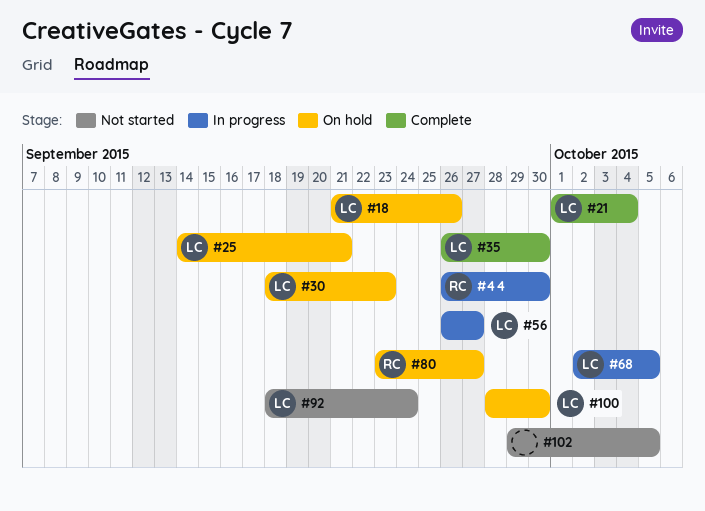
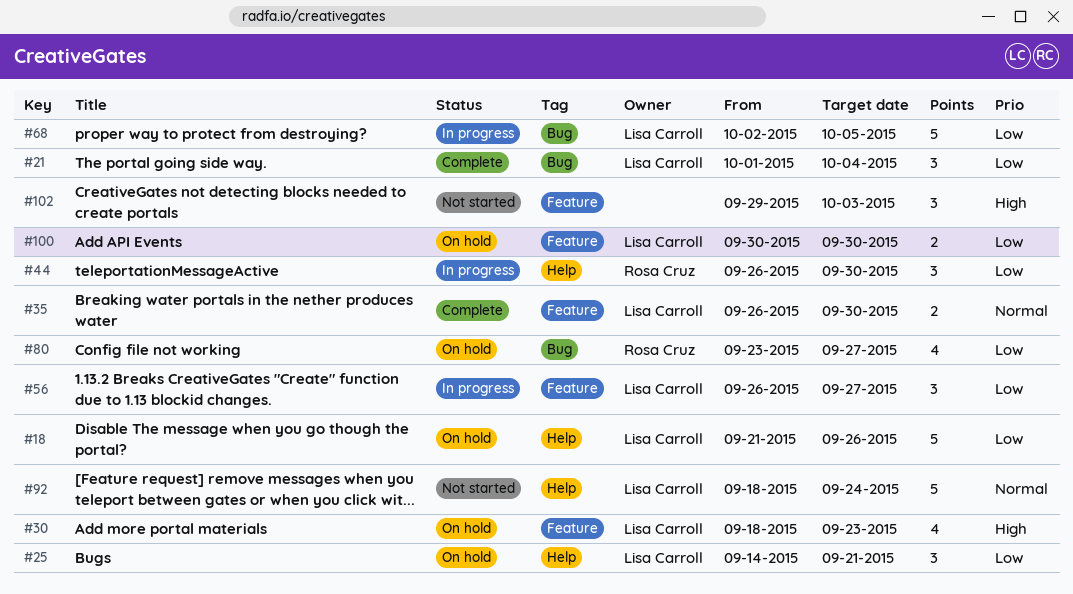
#100, start: Sep 28 -> Sep 30
#102, due: Oct 5 -> Oct 3

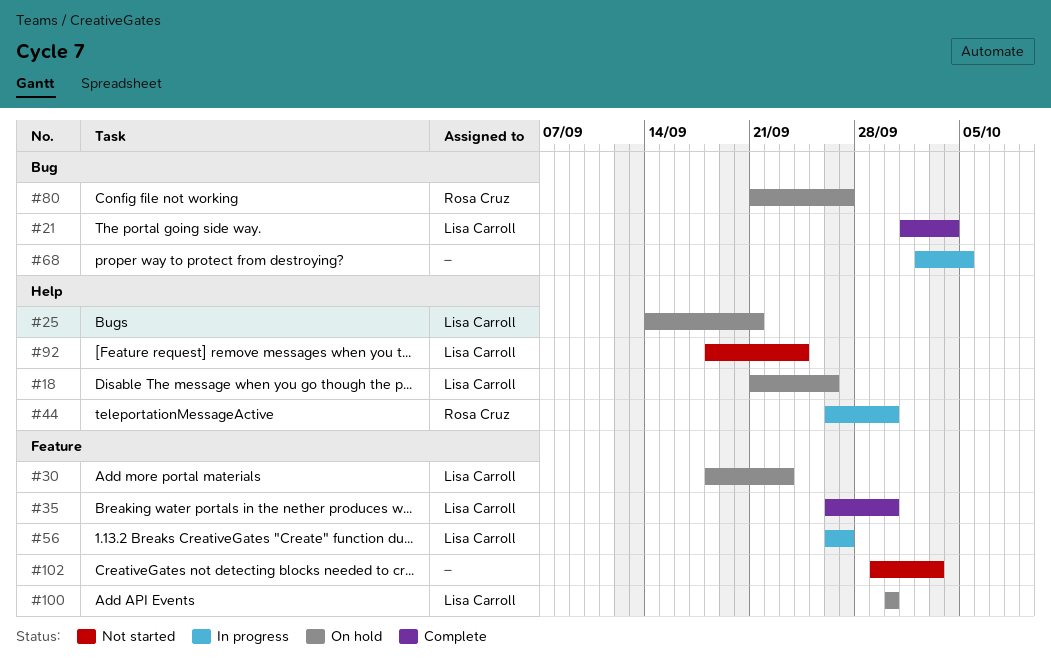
#68, owner: Lisa Carroll -> none
#80, start: Sep 23 -> Sep 21

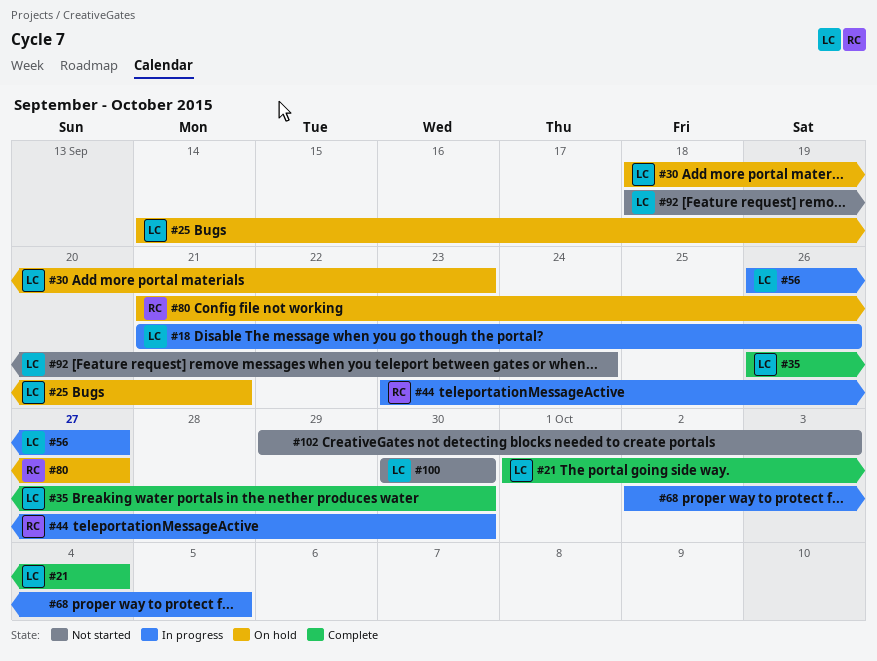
#18, status: On hold -> In progress
#44, start: Sep 26 -> Sep 23
#100, status: On hold -> Not started

